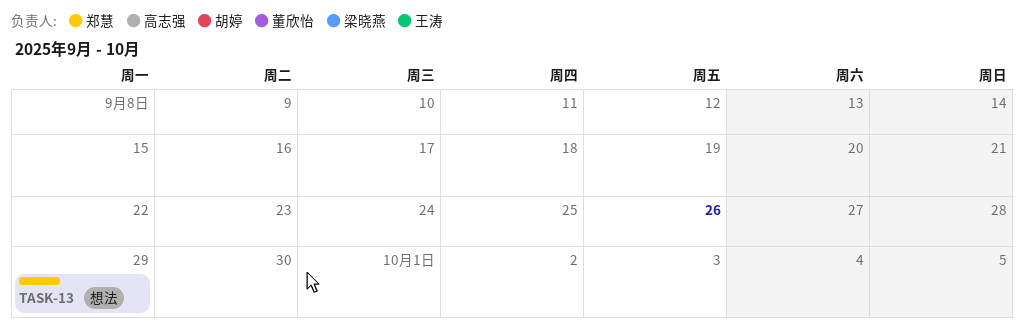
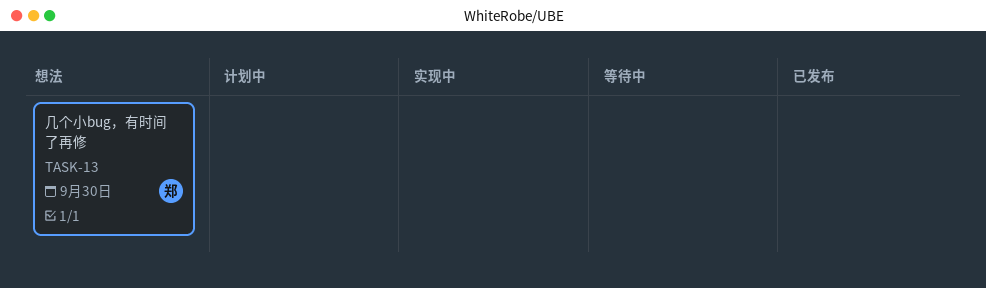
TASK-13, due: Sep 29 -> Sep 30

